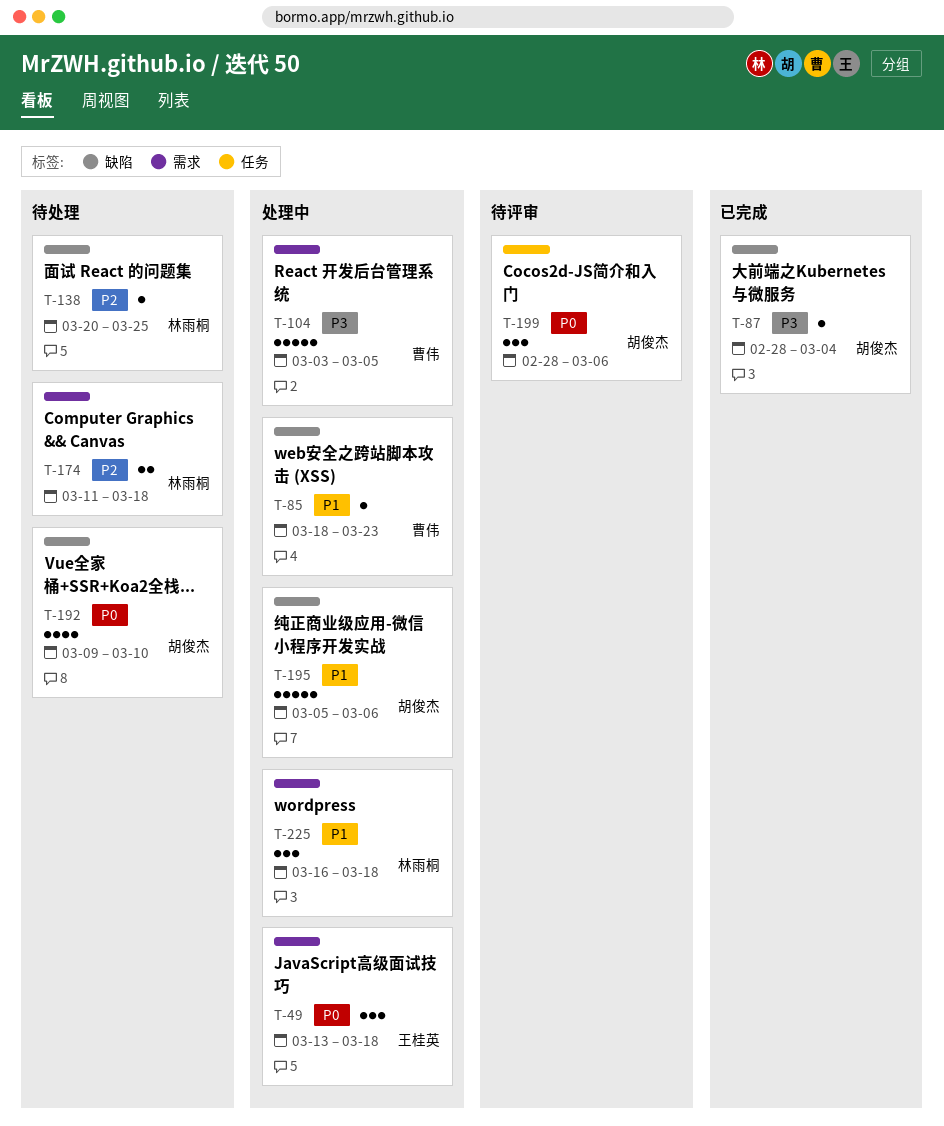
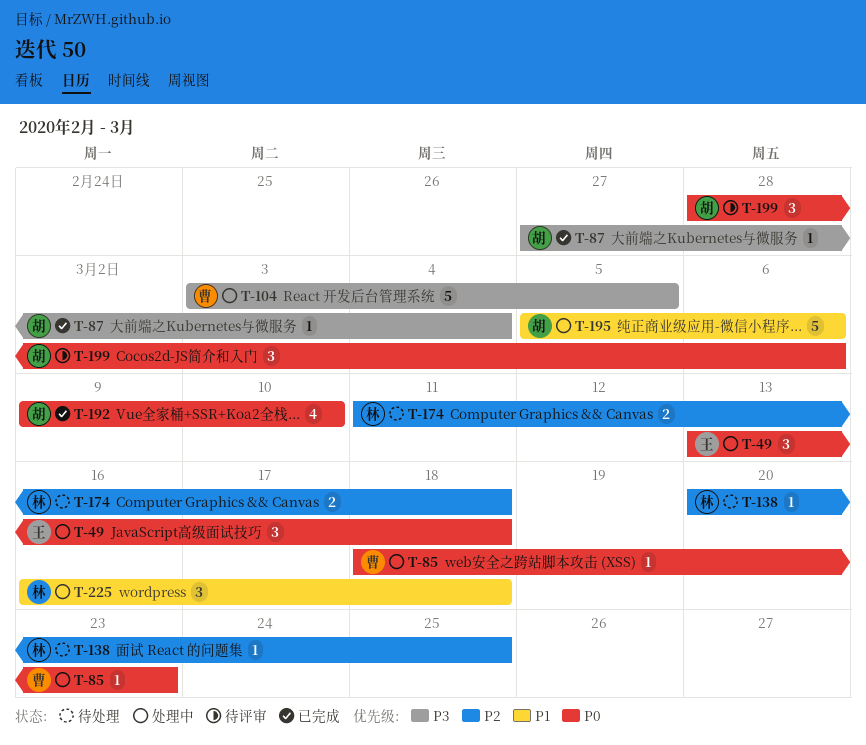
T-85, priority: P1 -> P0
T-87, start: Feb 28 -> Feb 27
T-192, status: 待处理 -> 已完成

